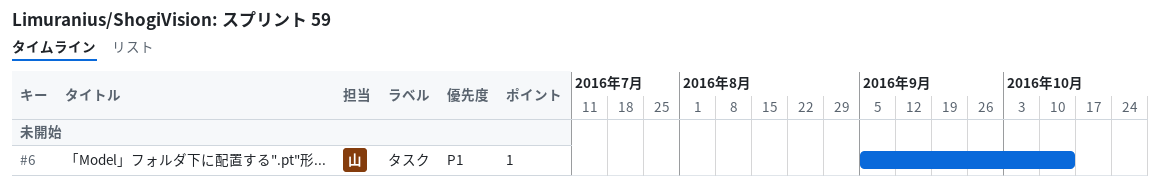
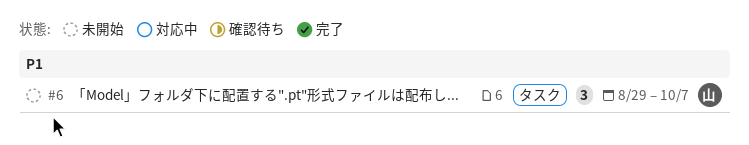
#6, estimate: 1 -> 3
#6, start: Sep 5 -> Aug 29
#6, due: Oct 14 -> Oct 7

